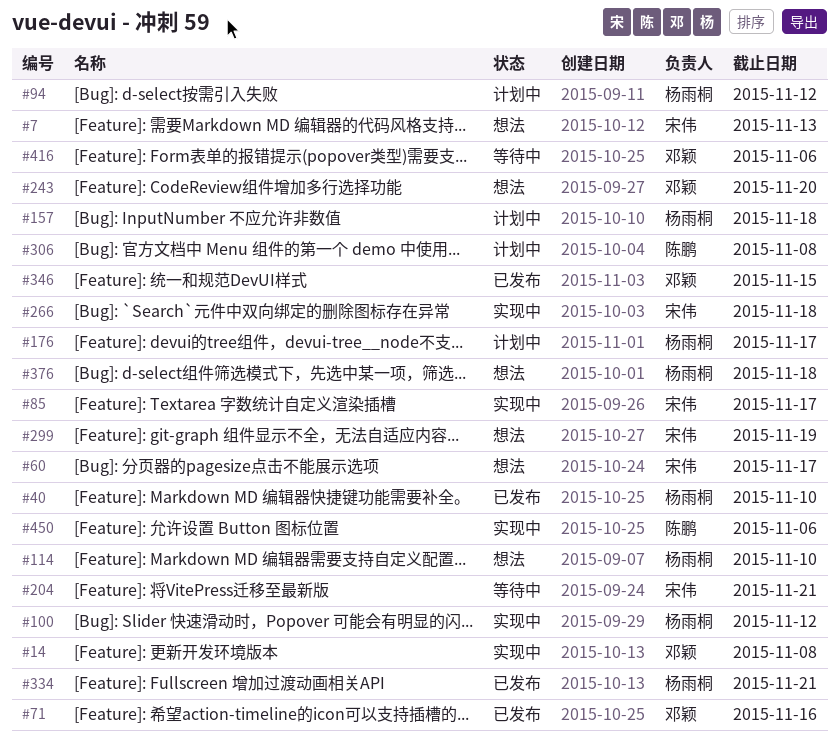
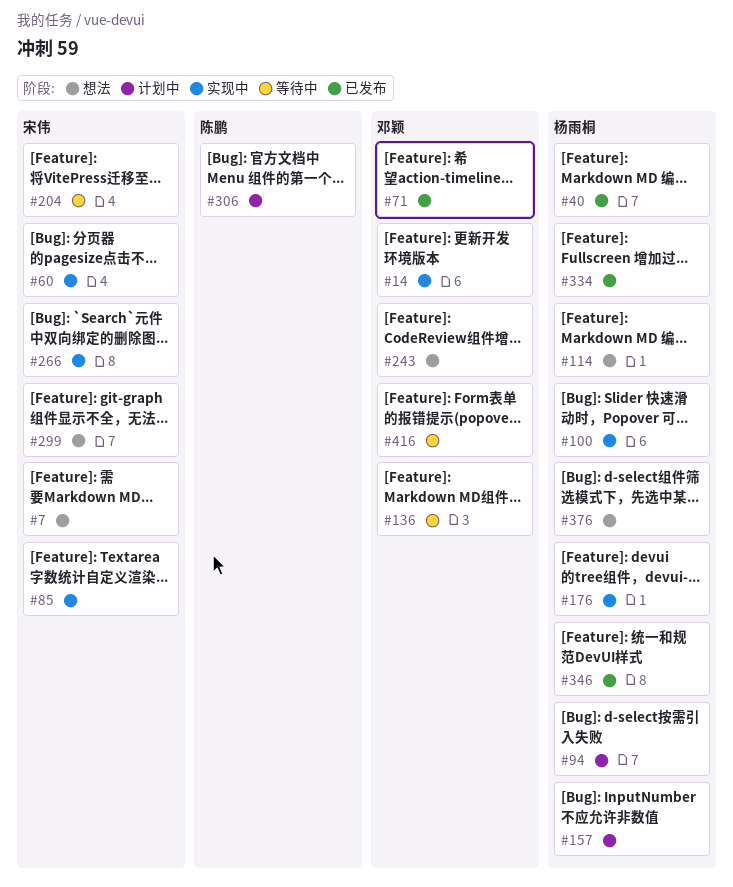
#60, status: 想法 -> 实现中
#136: none -> present
#176, status: 计划中 -> 实现中
#346, owner: 邓颖 -> 杨雨桐
#450: present -> none

